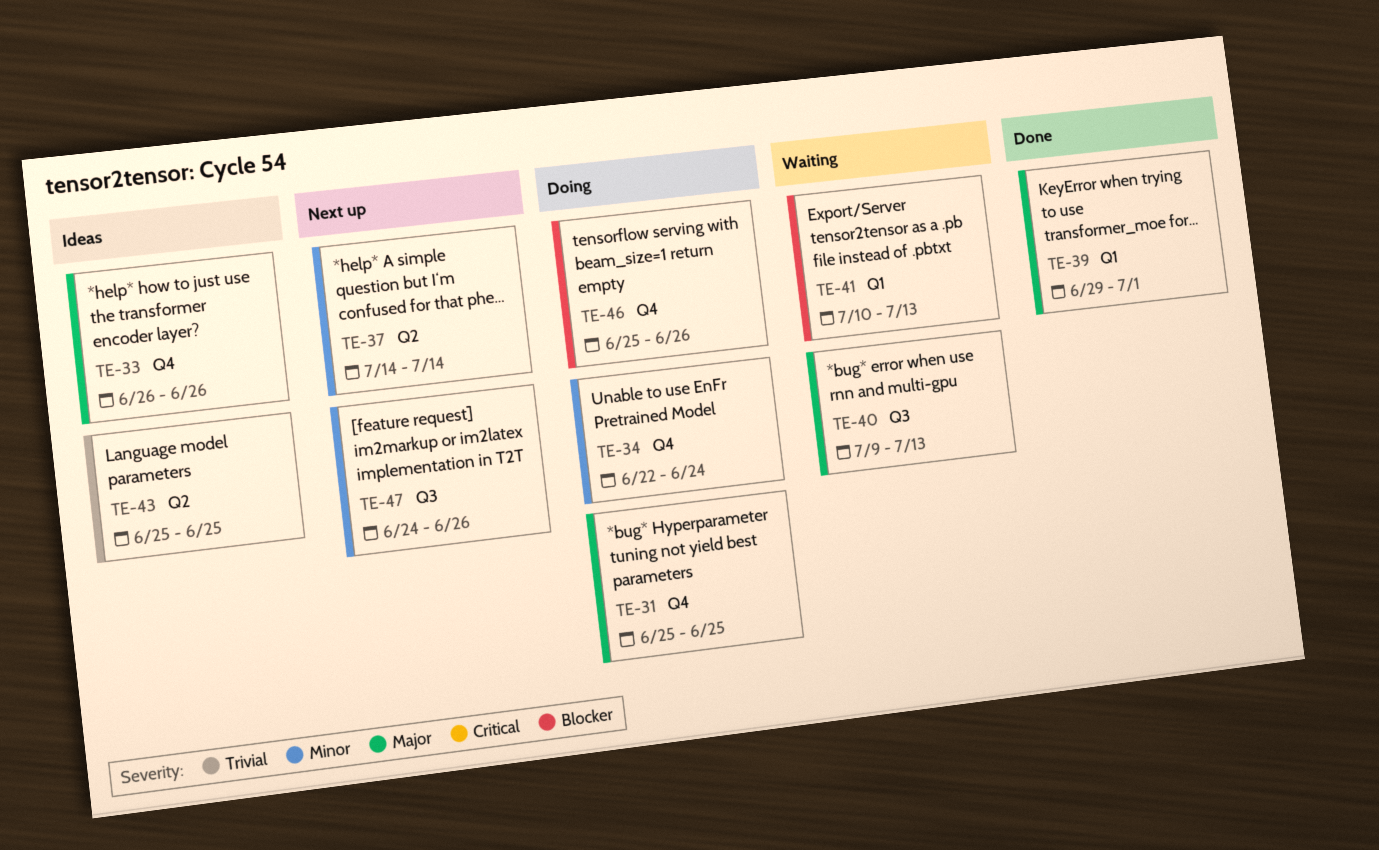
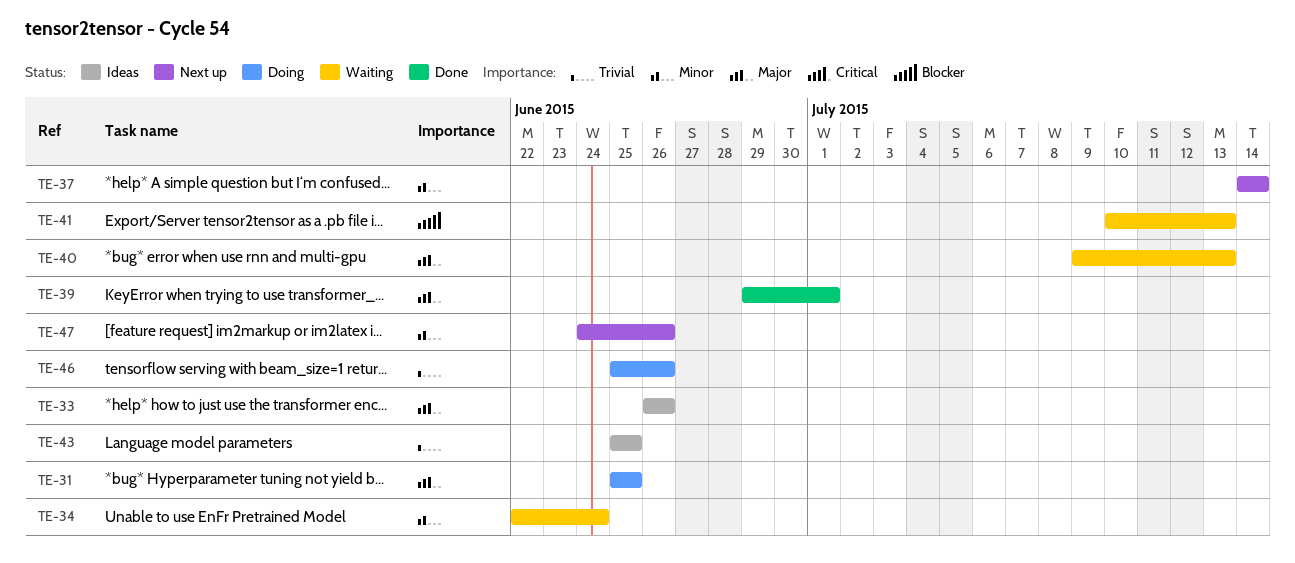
TE-34, status: Doing -> Waiting
TE-46, priority: Blocker -> Trivial

